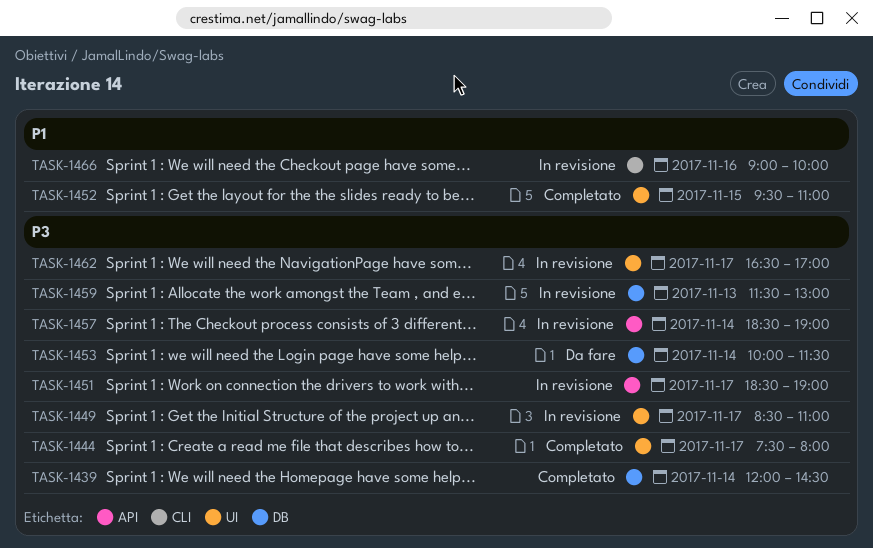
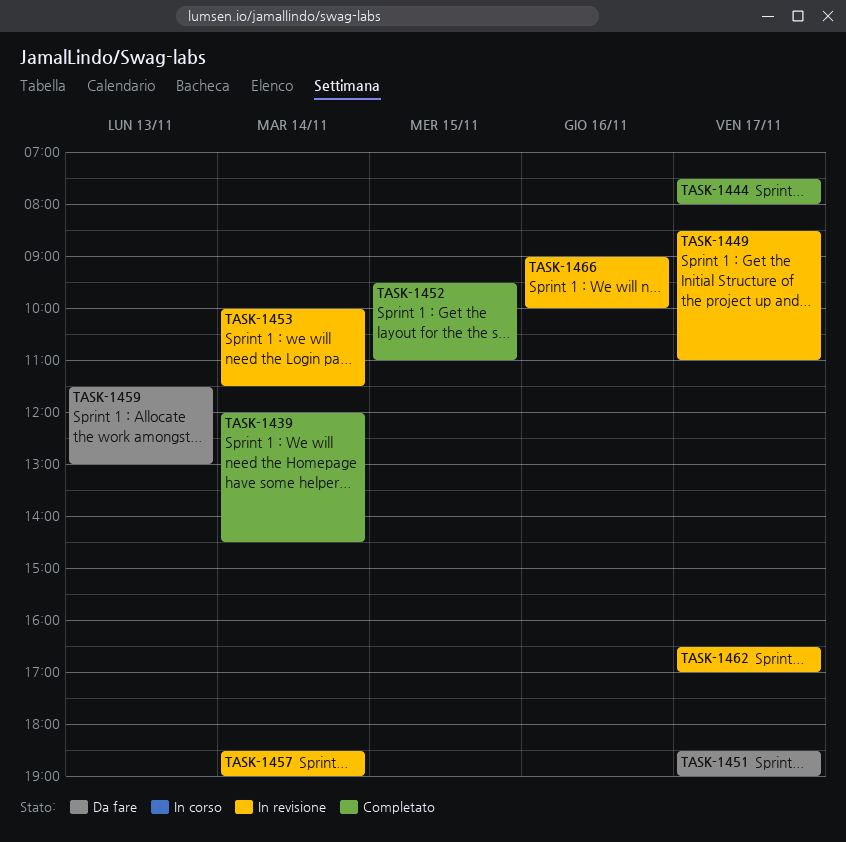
TASK-1451, status: In revisione -> Da fare
TASK-1453, status: Da fare -> In revisione
TASK-1459, status: In revisione -> Da fare

